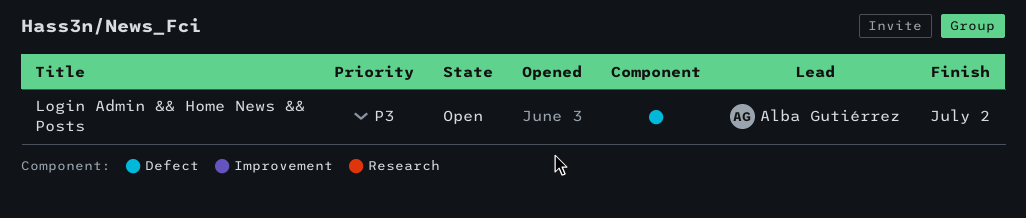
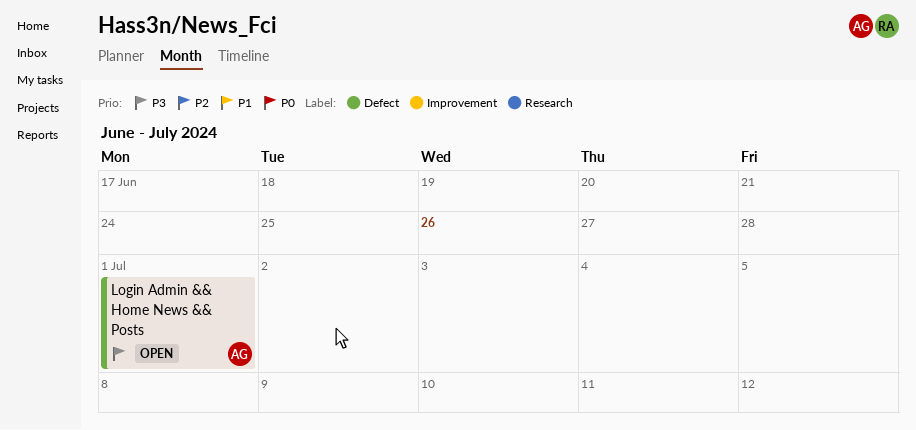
Login Admin && Home News && Posts, due: Jul 2 -> Jul 1

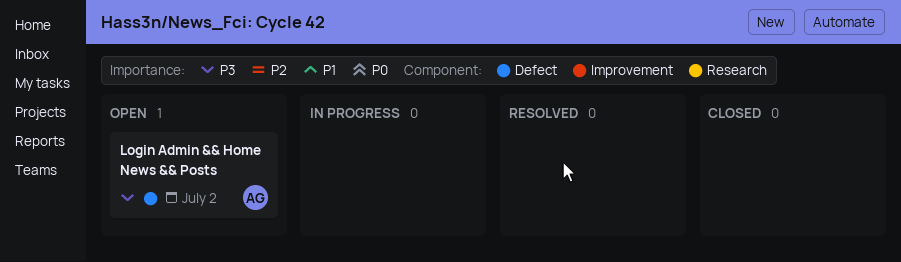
Login Admin && Home News && Posts, due: Jul 1 -> Jul 2

